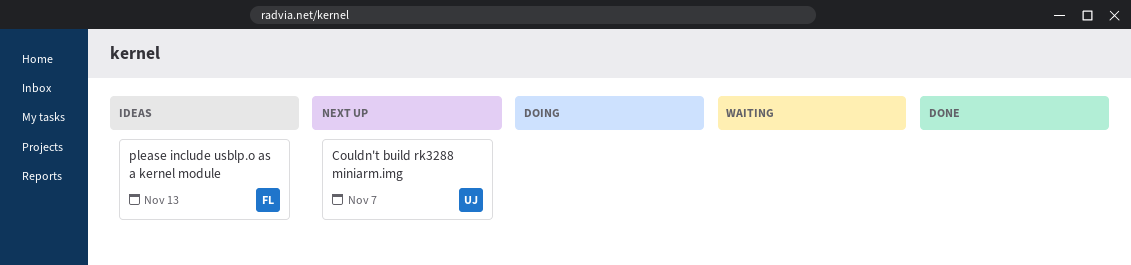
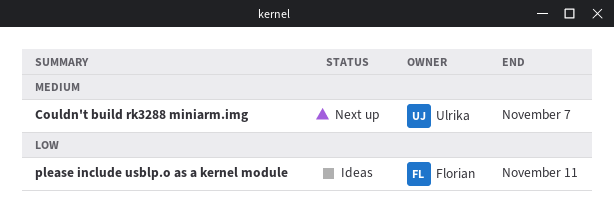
please include usblp.o as a kernel module, due: Nov 13 -> Nov 11

